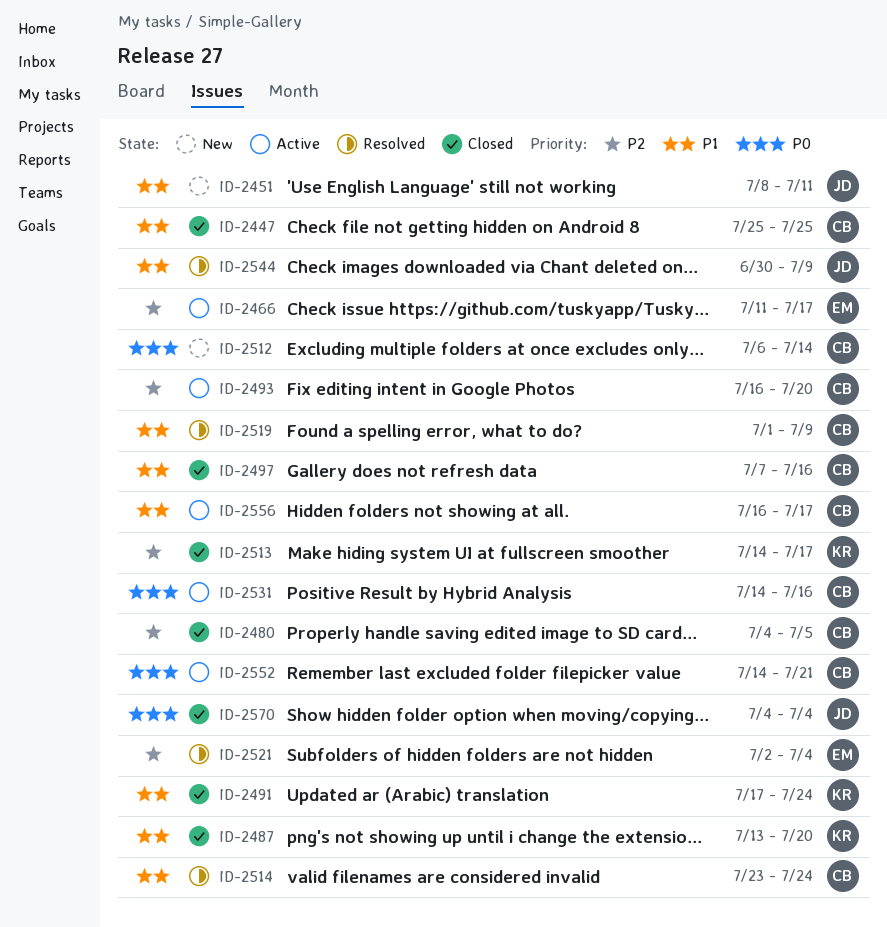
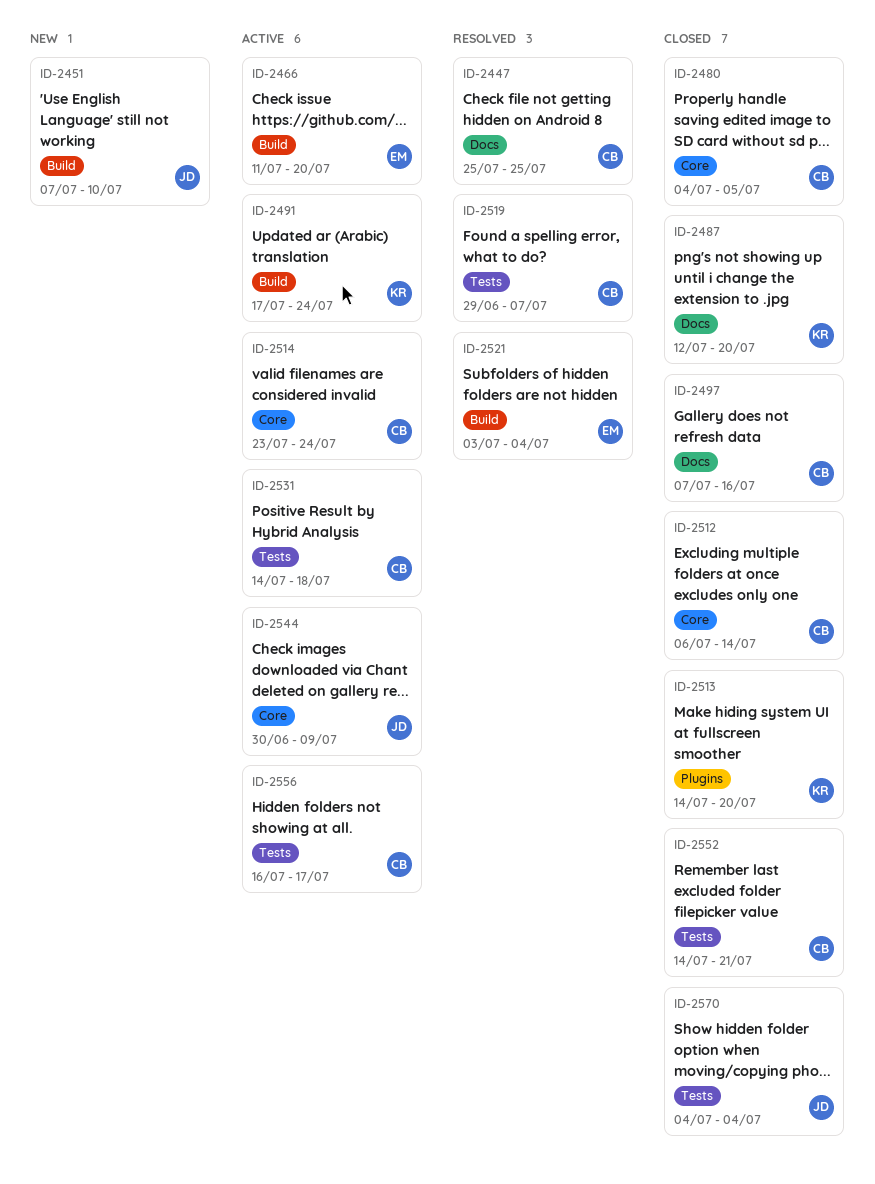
ID-2447, status: Closed -> Resolved
ID-2451, start: Jul 8 -> Jul 7
ID-2451, due: Jul 11 -> Jul 10
ID-2466, due: Jul 17 -> Jul 20
ID-2487, start: Jul 13 -> Jul 12
ID-2491, status: Closed -> Active
ID-2493: present -> none
ID-2512, status: New -> Closed
ID-2513, due: Jul 17 -> Jul 20
ID-2514, status: Resolved -> Active
ID-2519, start: Jul 1 -> Jun 29
ID-2519, due: Jul 9 -> Jul 7
ID-2521, start: Jul 2 -> Jul 3
ID-2531, due: Jul 16 -> Jul 18
ID-2544, status: Resolved -> Active
ID-2552, status: Active -> Closed

